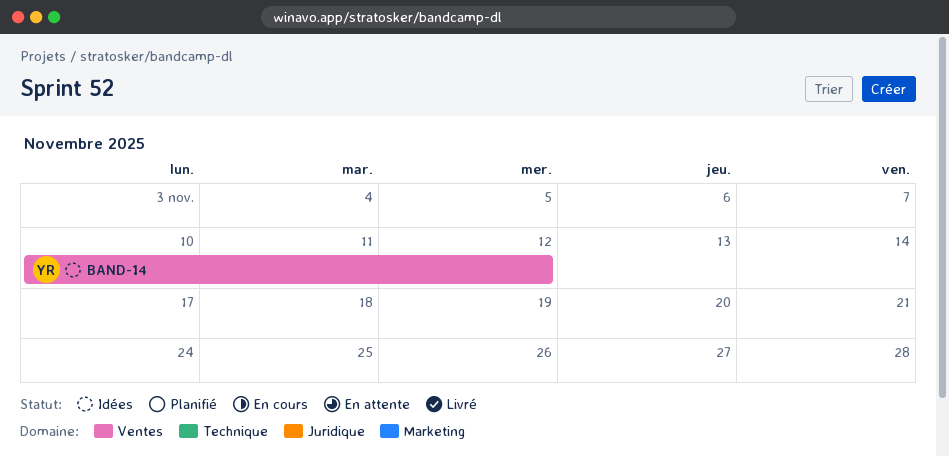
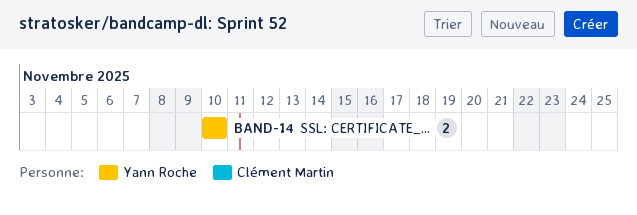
BAND-14, due: Nov 12 -> Nov 10

